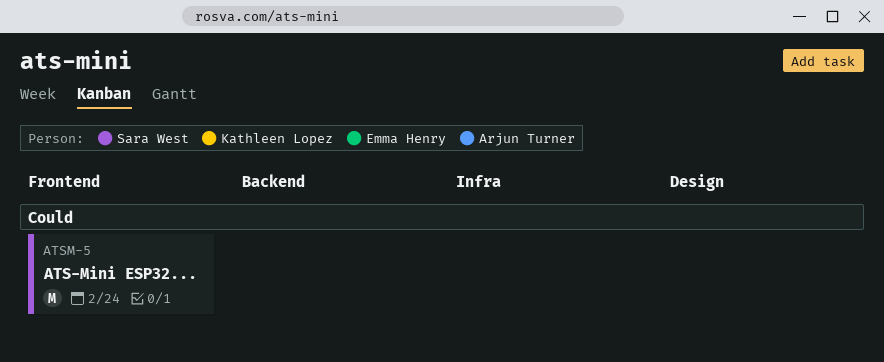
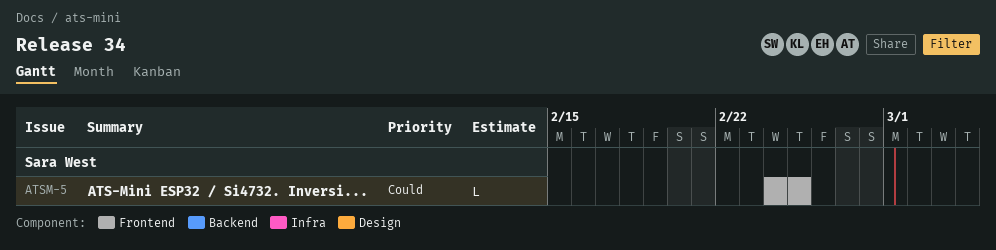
ATSM-5, estimate: M -> L
ATSM-5, due: Feb 24 -> Feb 25

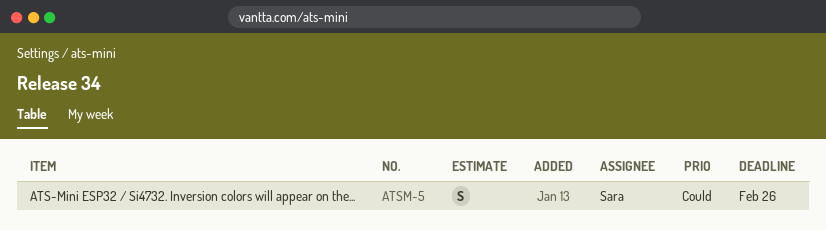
ATSM-5, estimate: L -> S
ATSM-5, due: Feb 25 -> Feb 26

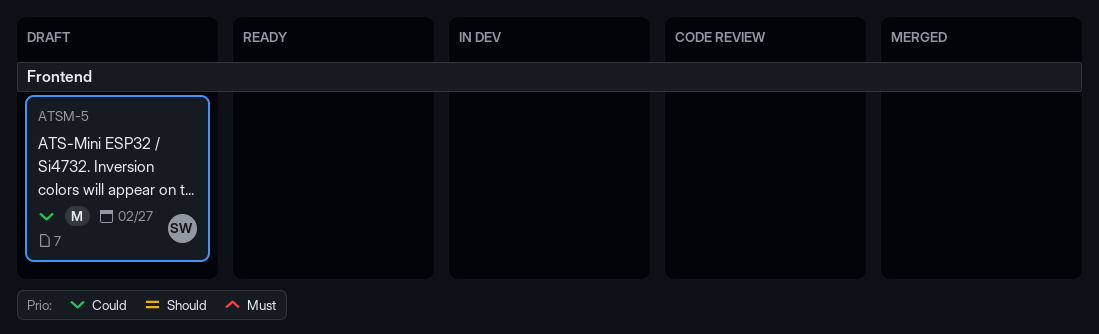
ATSM-5, estimate: S -> M
ATSM-5, due: Feb 26 -> Feb 27

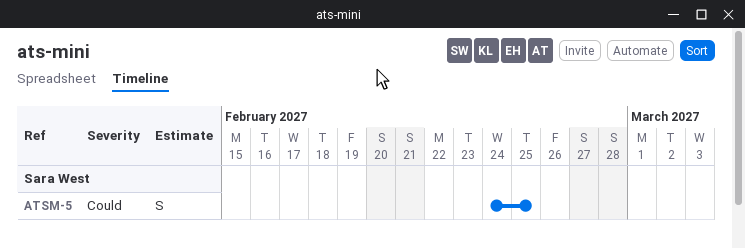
ATSM-5, estimate: M -> S
ATSM-5, due: Feb 27 -> Feb 25

